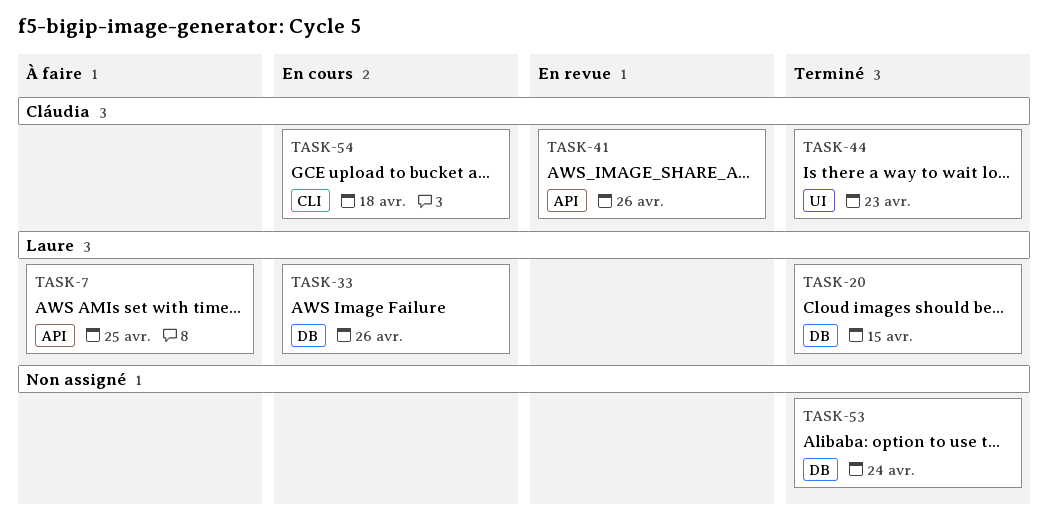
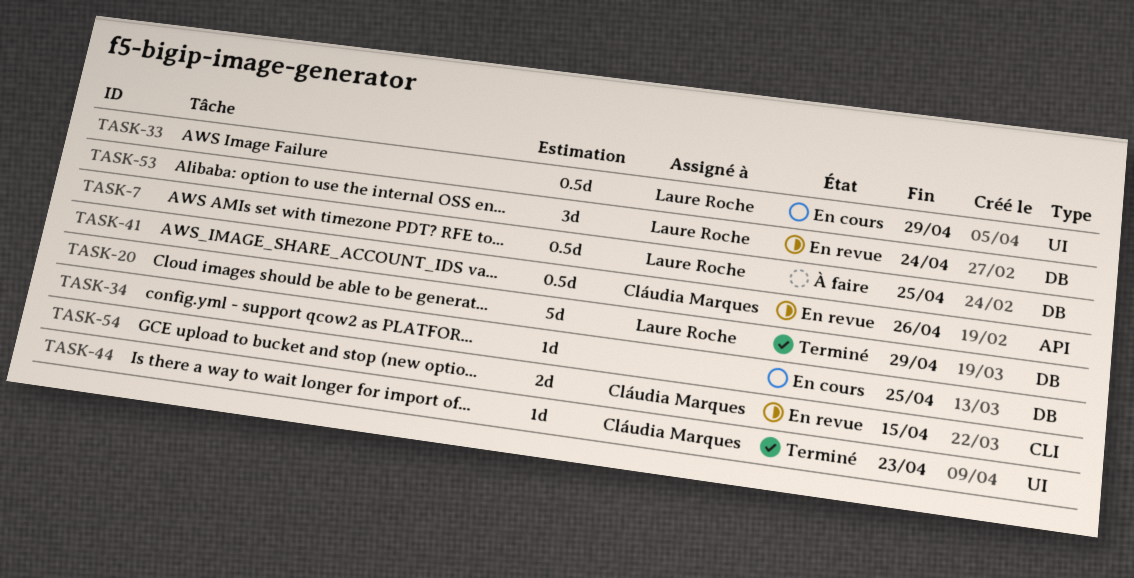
TASK-7, label: API -> DB
TASK-20, due: Apr 15 -> Apr 29
TASK-33, label: DB -> UI
TASK-33, due: Apr 26 -> Apr 29
TASK-34: none -> present
TASK-53, status: Terminé -> En revue
TASK-53, owner: none -> Laure Roche
TASK-54, status: En cours -> En revue
TASK-54, due: Apr 18 -> Apr 15

